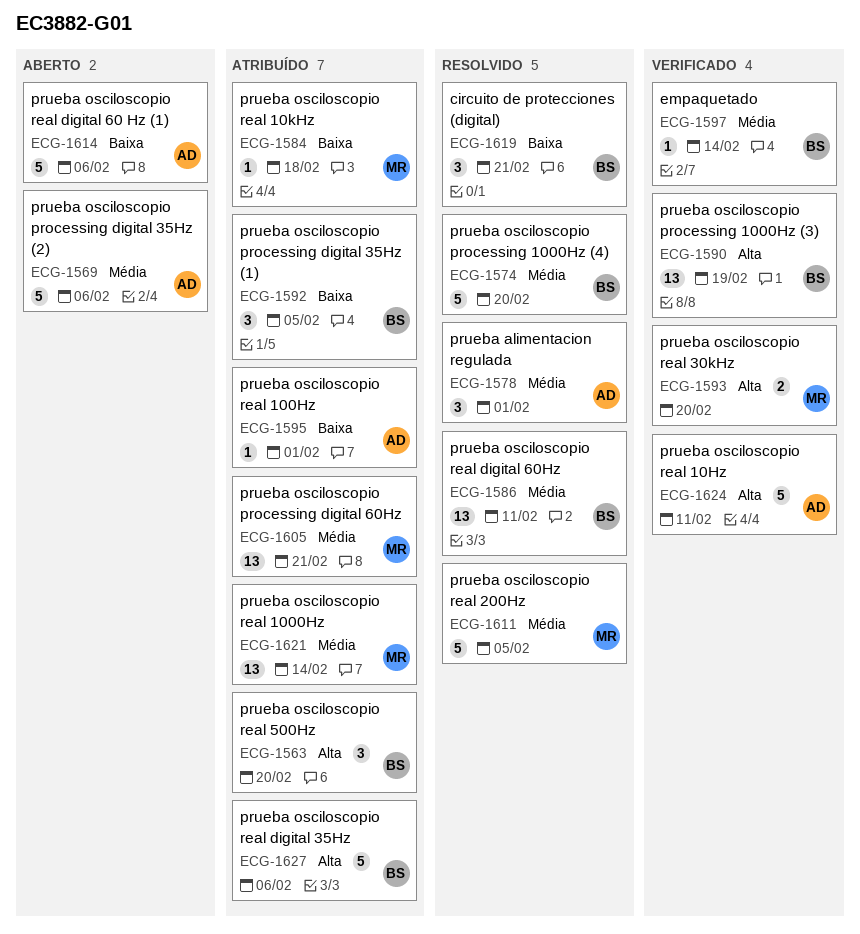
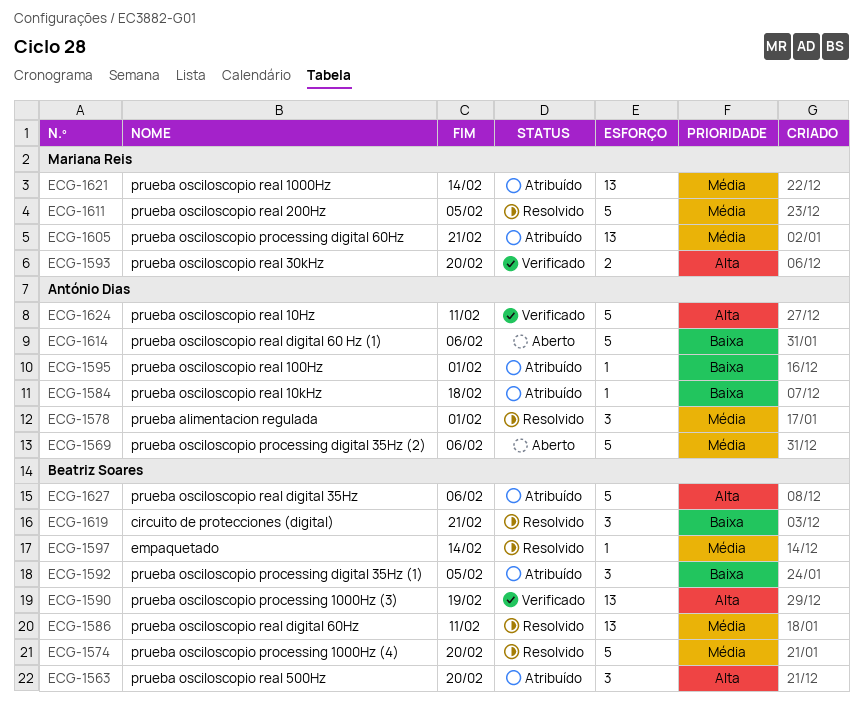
ECG-1584, owner: Mariana Reis -> António Dias
ECG-1597, status: Verificado -> Resolvido

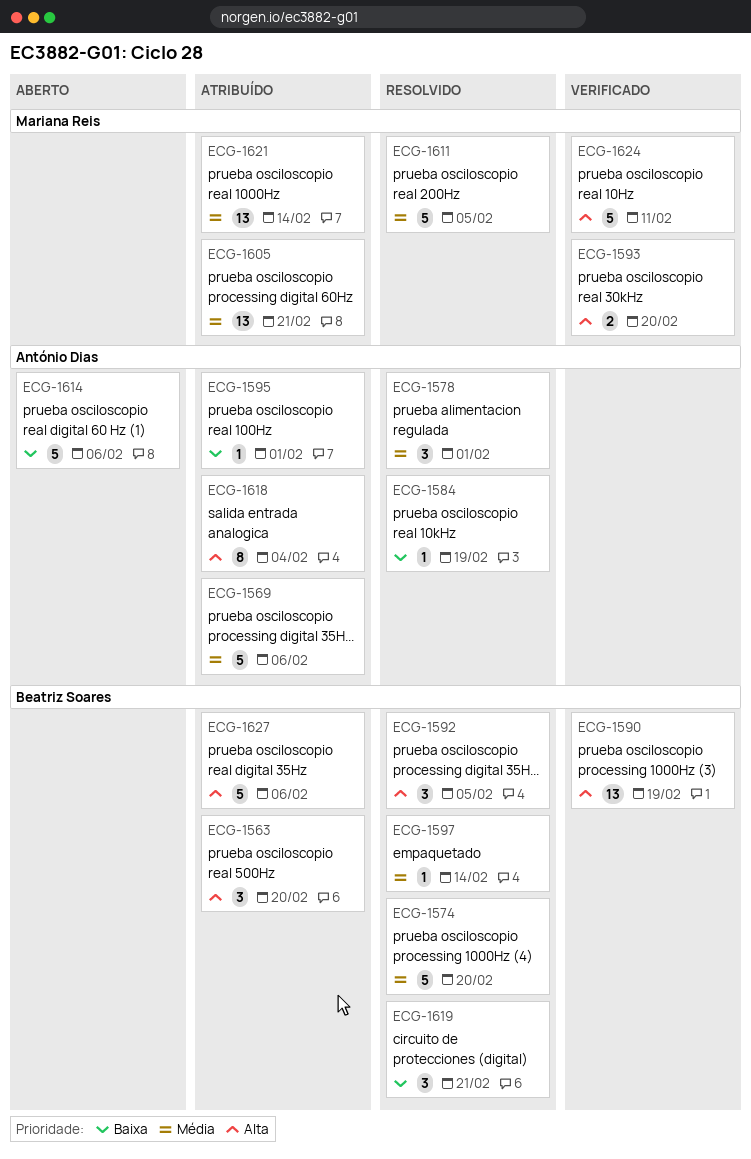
ECG-1569, status: Aberto -> Atribuído
ECG-1584, status: Atribuído -> Resolvido
ECG-1584, due: Feb 18 -> Feb 19
ECG-1586: present -> none
ECG-1592, status: Atribuído -> Resolvido
ECG-1592, priority: Baixa -> Alta
ECG-1618: none -> present
ECG-1624, owner: António Dias -> Mariana Reis

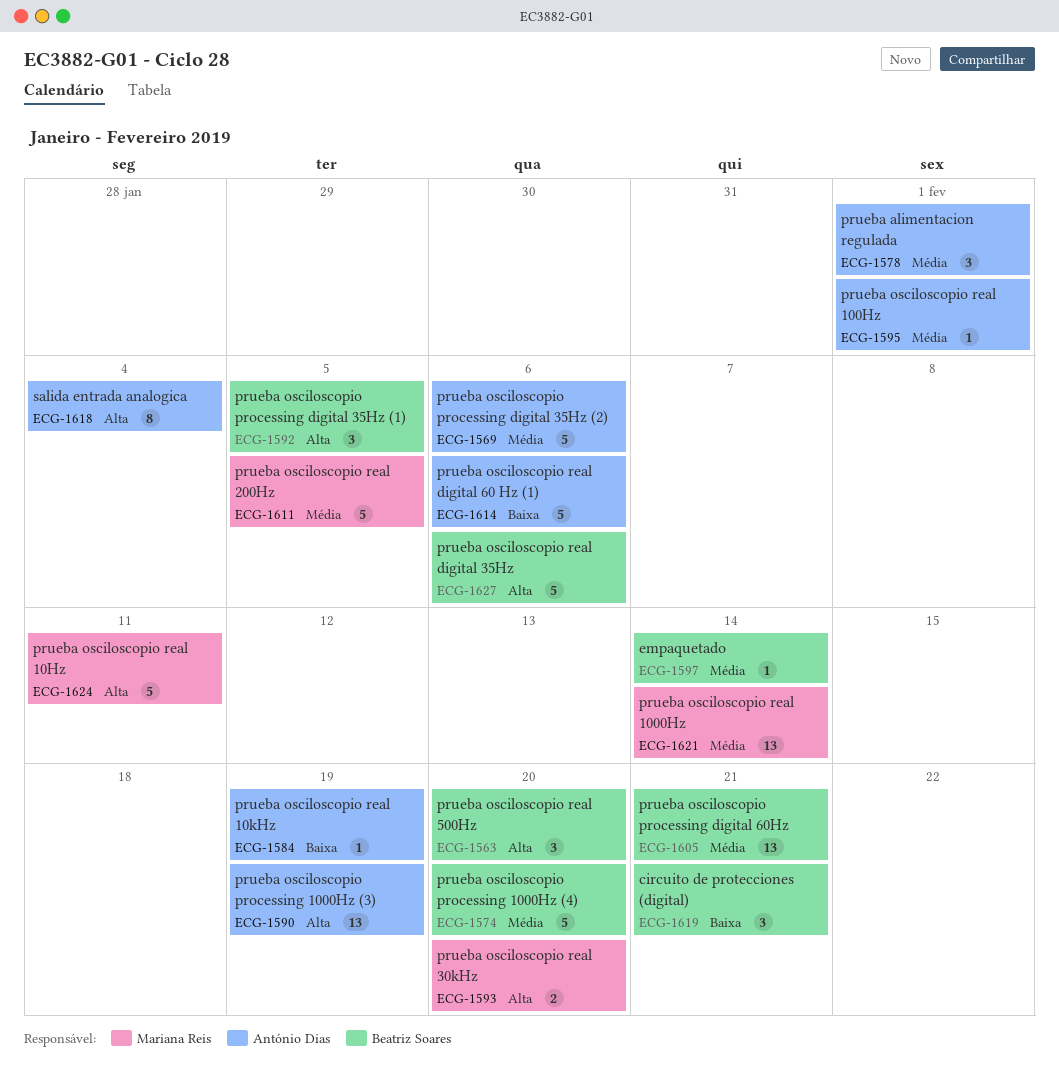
ECG-1590, owner: Beatriz Soares -> António Dias
ECG-1595, priority: Baixa -> Média
ECG-1605, owner: Mariana Reis -> Beatriz Soares

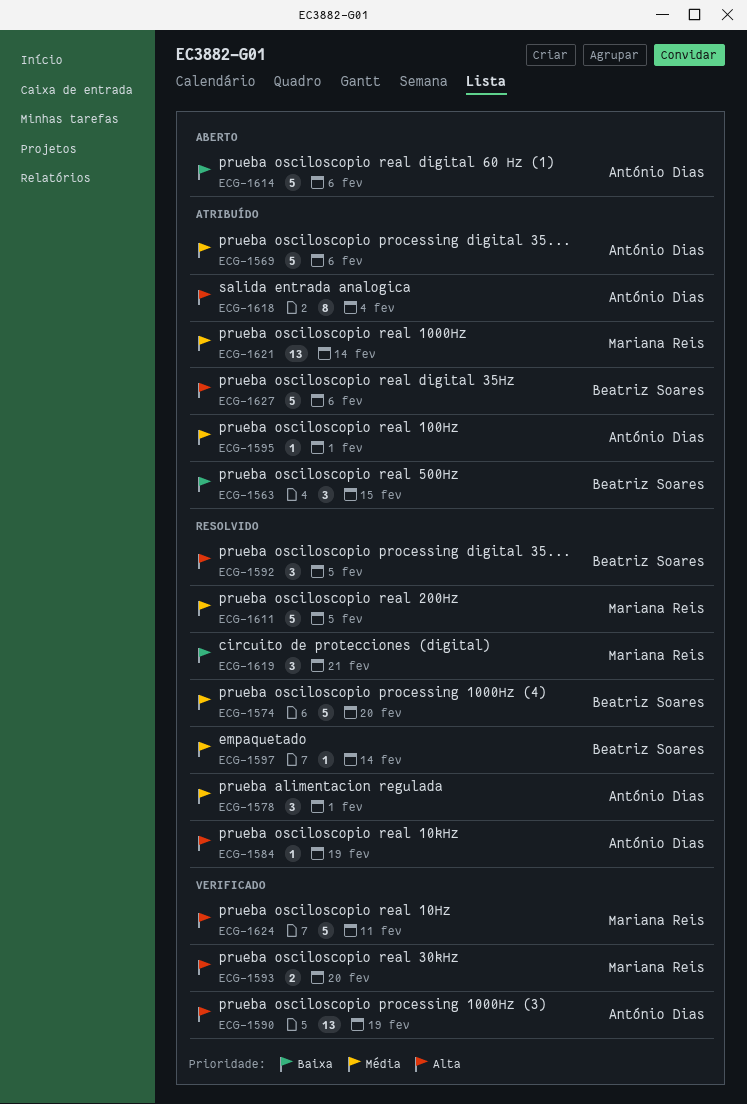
ECG-1563, priority: Alta -> Baixa
ECG-1563, due: Feb 20 -> Feb 15
ECG-1584, priority: Baixa -> Alta
ECG-1605: present -> none
ECG-1619, owner: Beatriz Soares -> Mariana Reis

